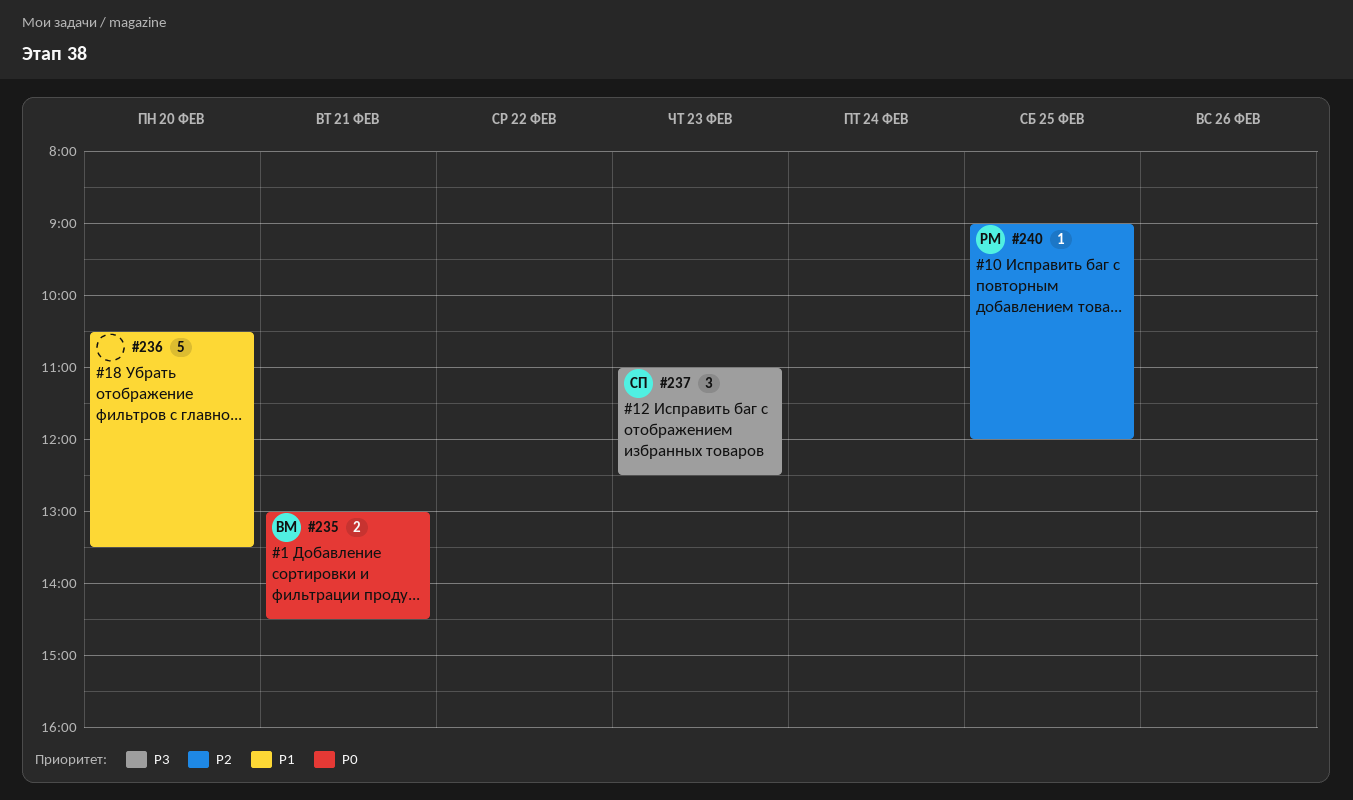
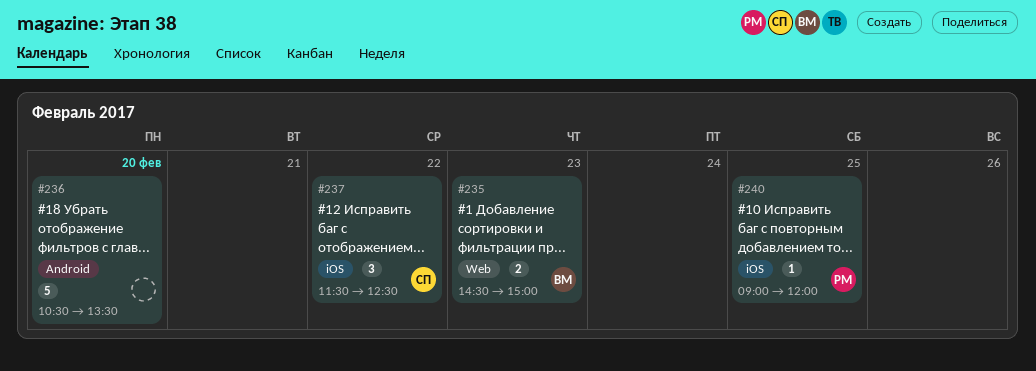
#235, day: Feb 21 -> Feb 23
#235, begins: 13:00 -> 14:30
#235, ends: 14:30 -> 15:00
#237, day: Feb 23 -> Feb 22
#237, begins: 11:00 -> 11:30

